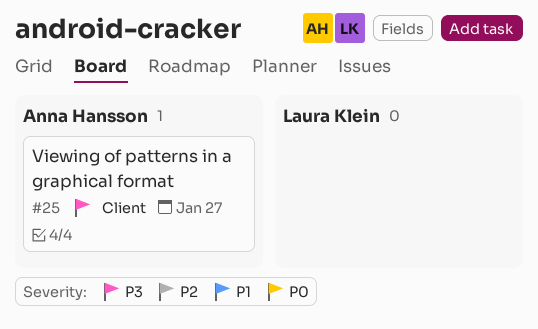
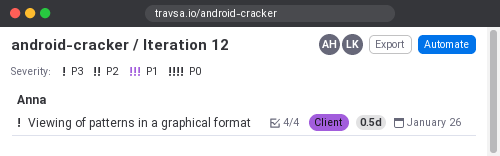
Viewing of patterns in a graphical format, due: Jan 27 -> Jan 26

